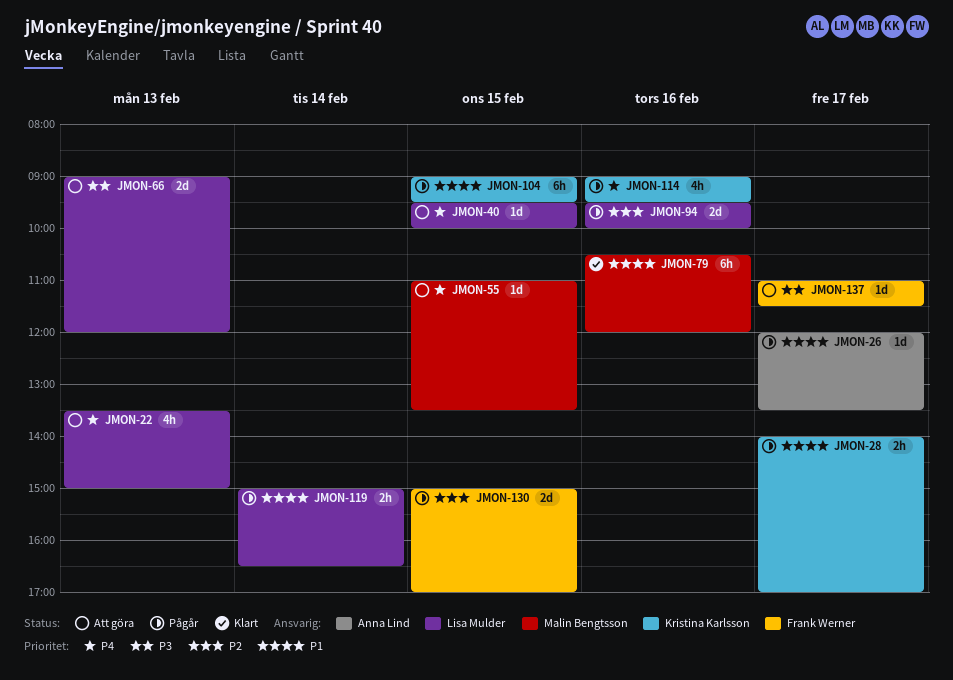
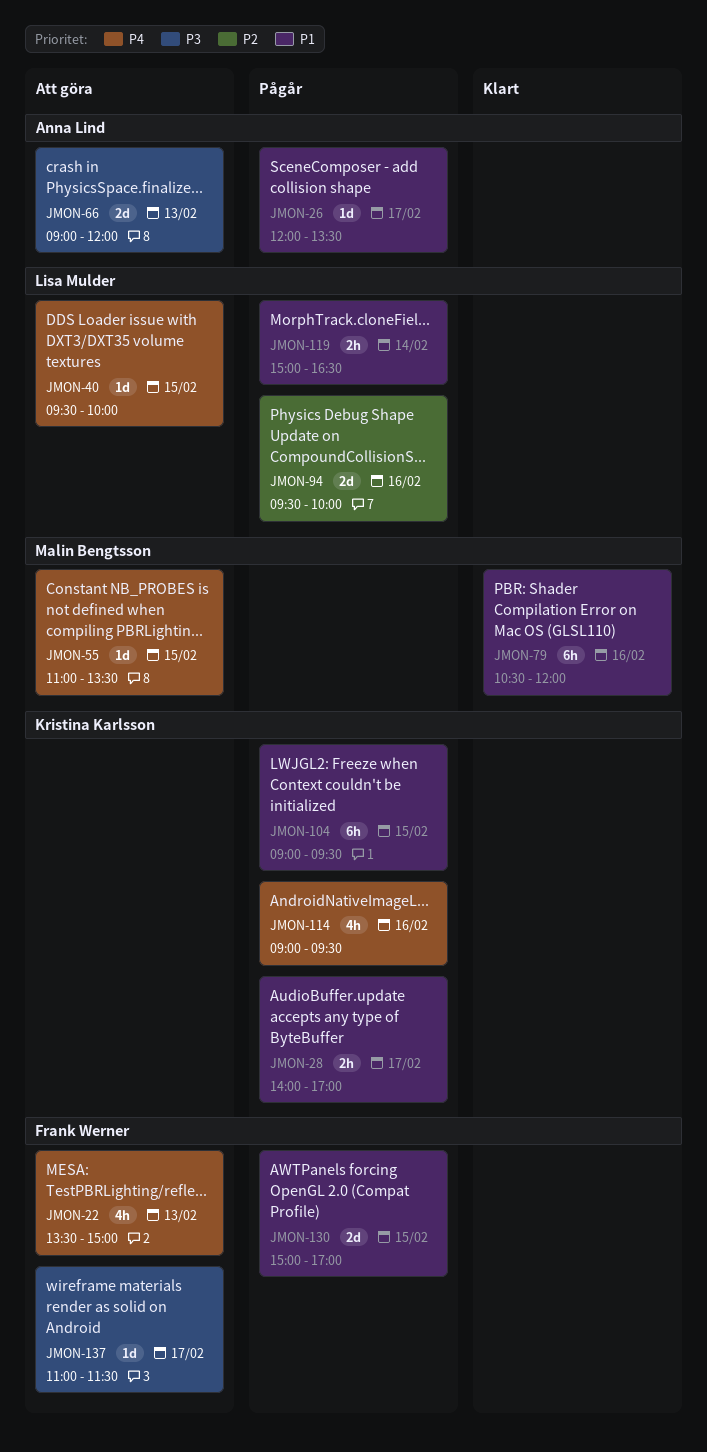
JMON-22, owner: Lisa Mulder -> Frank Werner
JMON-66, owner: Lisa Mulder -> Anna Lind
JMON-130, priority: P2 -> P1

